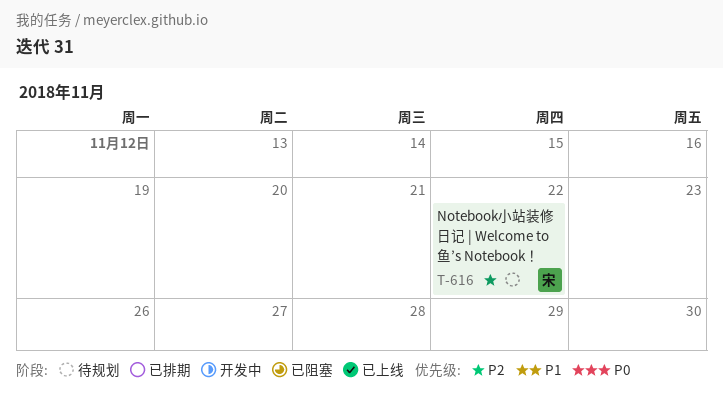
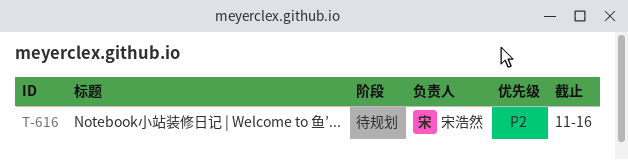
T-616, due: Nov 22 -> Nov 16

